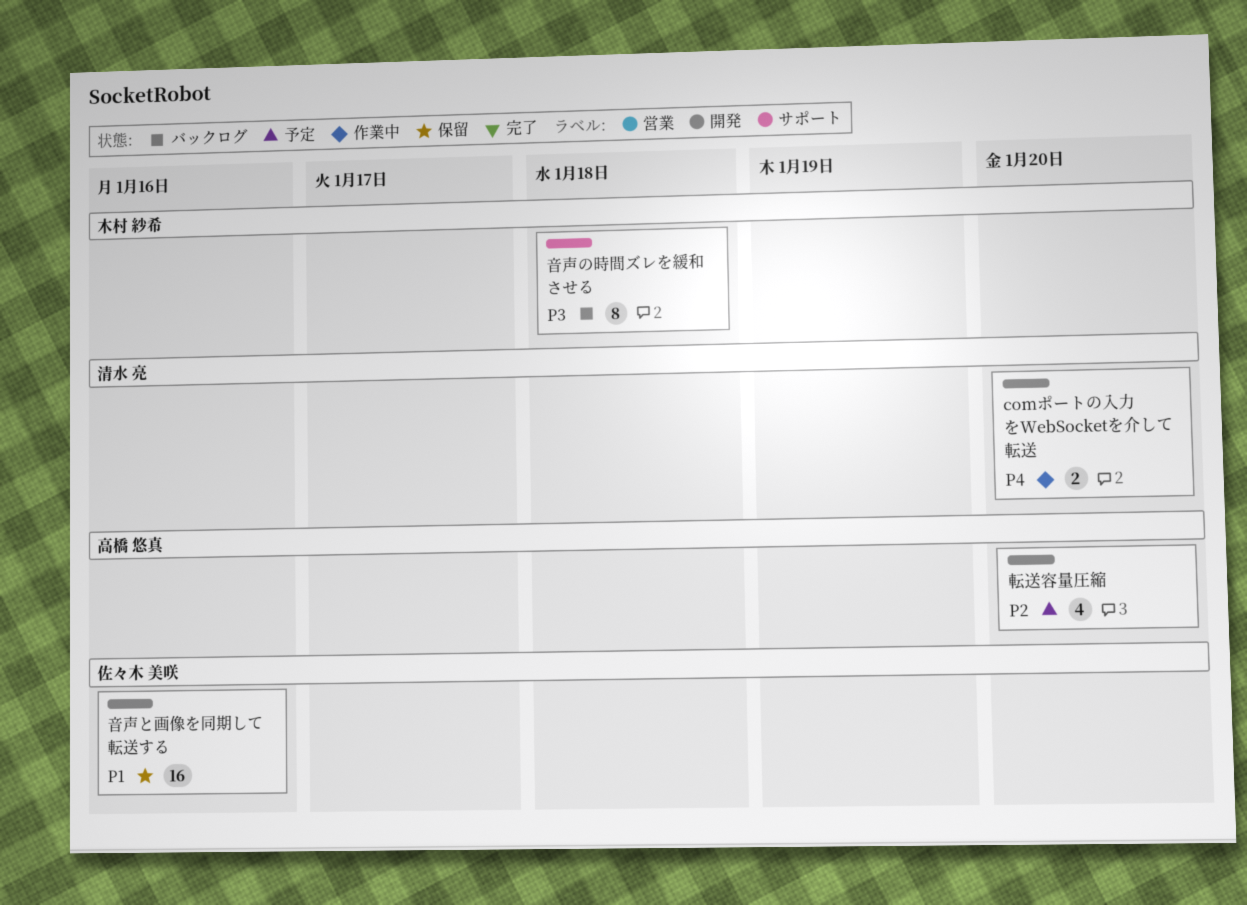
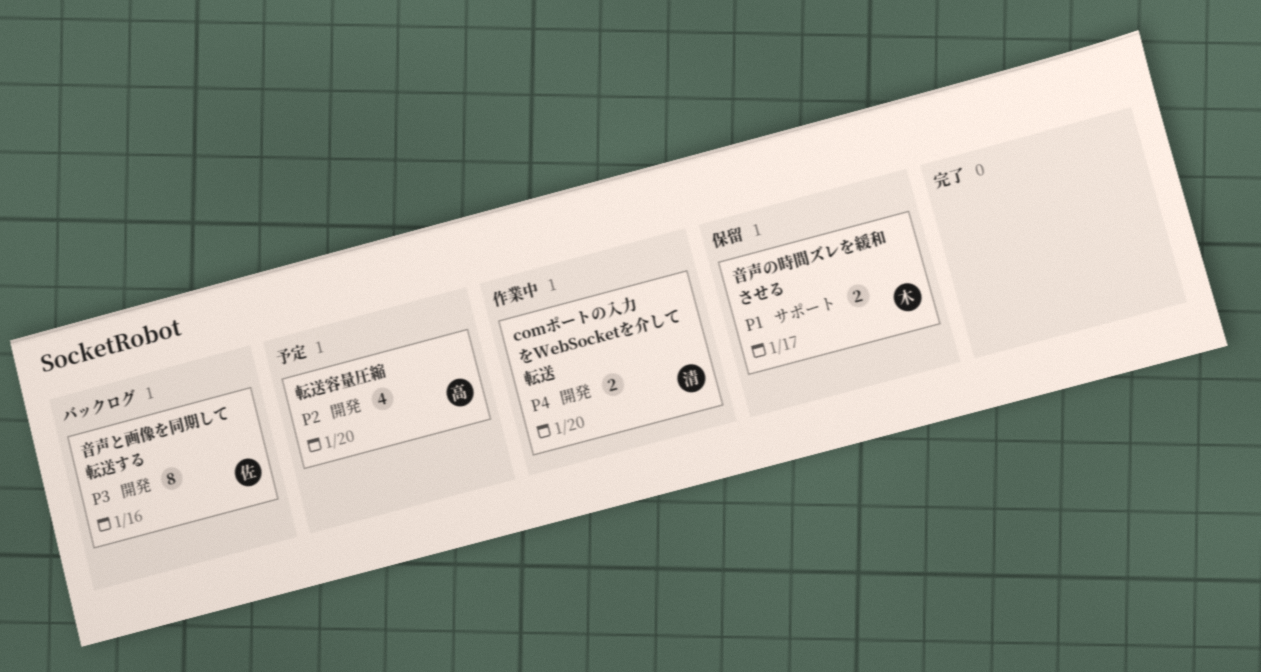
音声と画像を同期して転送する, status: 保留 -> バックログ
音声と画像を同期して転送する, priority: P1 -> P3
音声と画像を同期して転送する, estimate: 16 -> 8
音声の時間ズレを緩和させる, status: バックログ -> 保留
音声の時間ズレを緩和させる, priority: P3 -> P1
音声の時間ズレを緩和させる, estimate: 8 -> 2
音声の時間ズレを緩和させる, due: Jan 18 -> Jan 17

